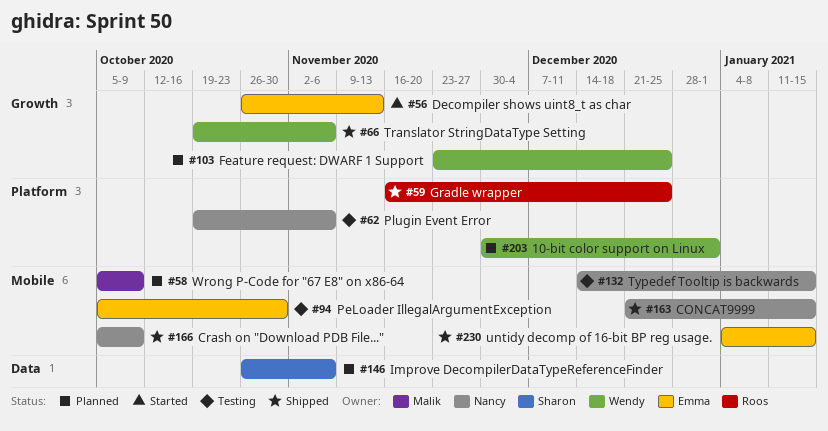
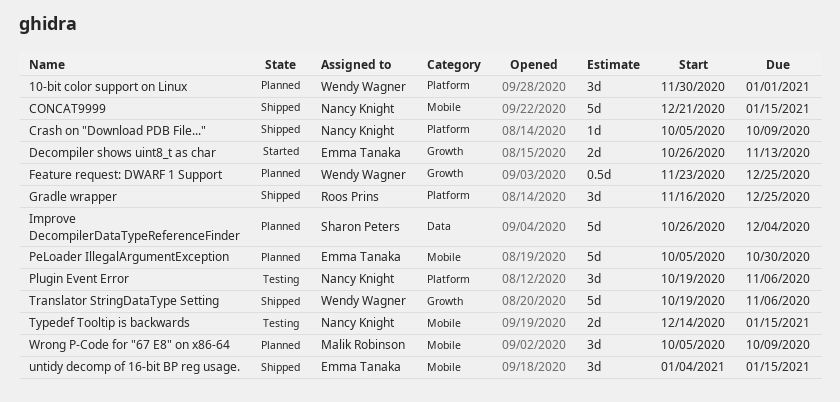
Crash on "Download PDB File...", label: Mobile -> Platform
Improve DecompilerDataTypeReferenceFinder, due: Nov 6 -> Dec 4
PeLoader IllegalArgumentException, status: Testing -> Planned

